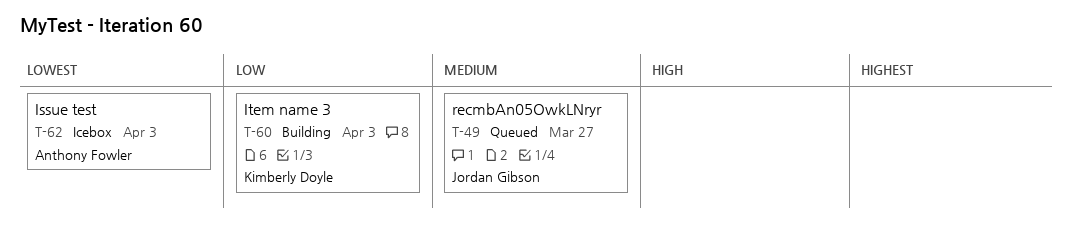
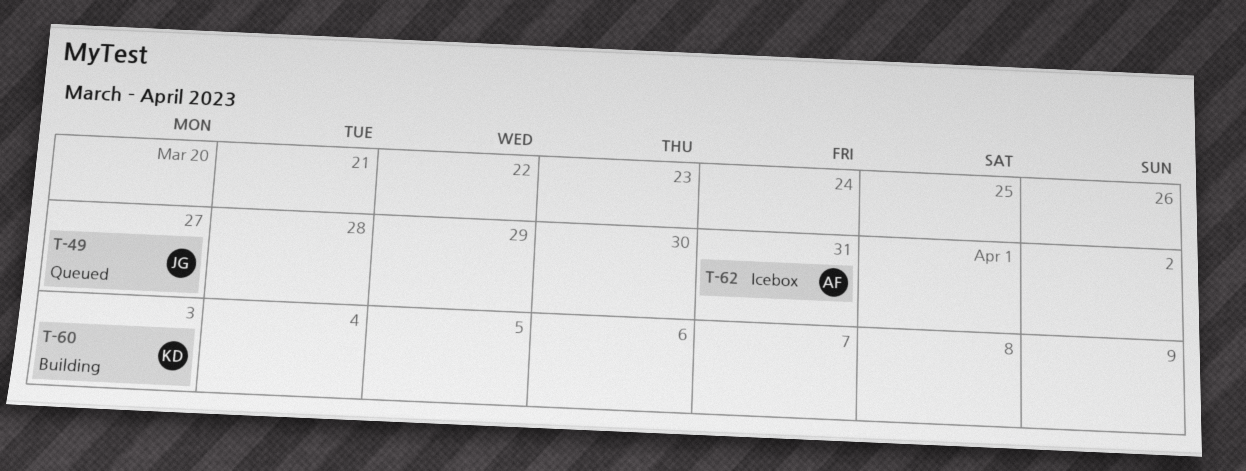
T-62, due: Apr 3 -> Mar 31

